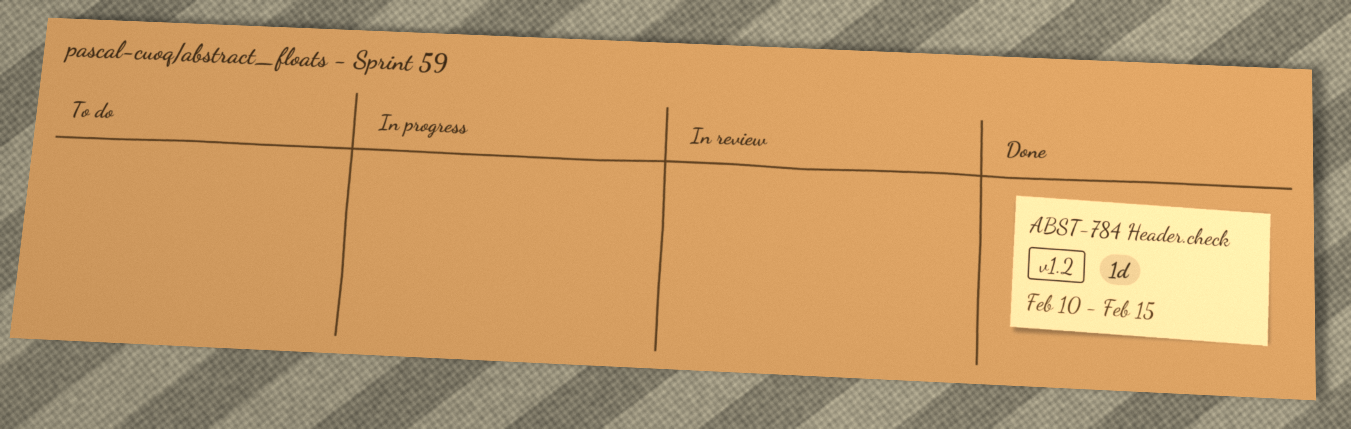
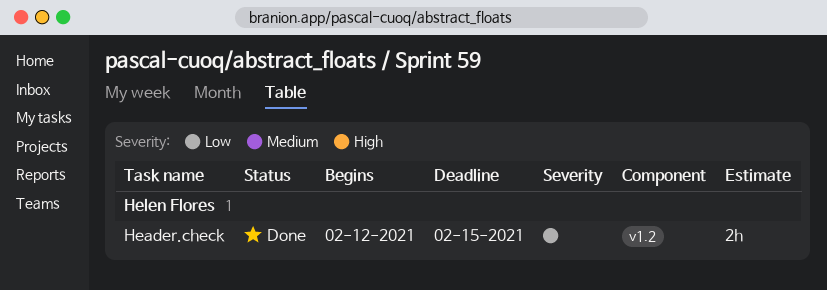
Header.check, estimate: 1d -> 2h
Header.check, start: Feb 10 -> Feb 12

